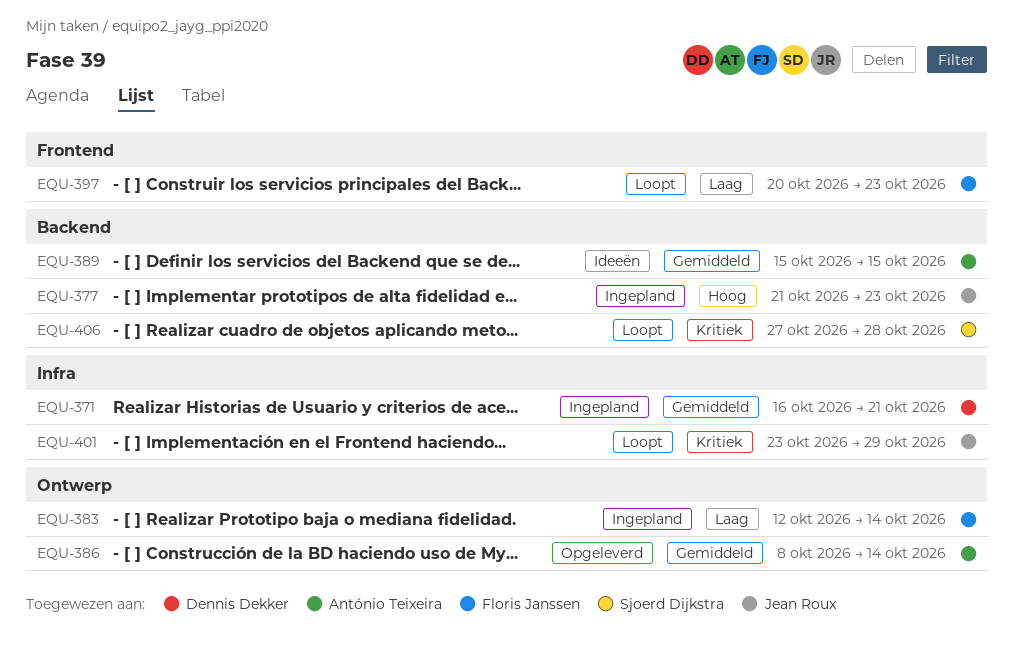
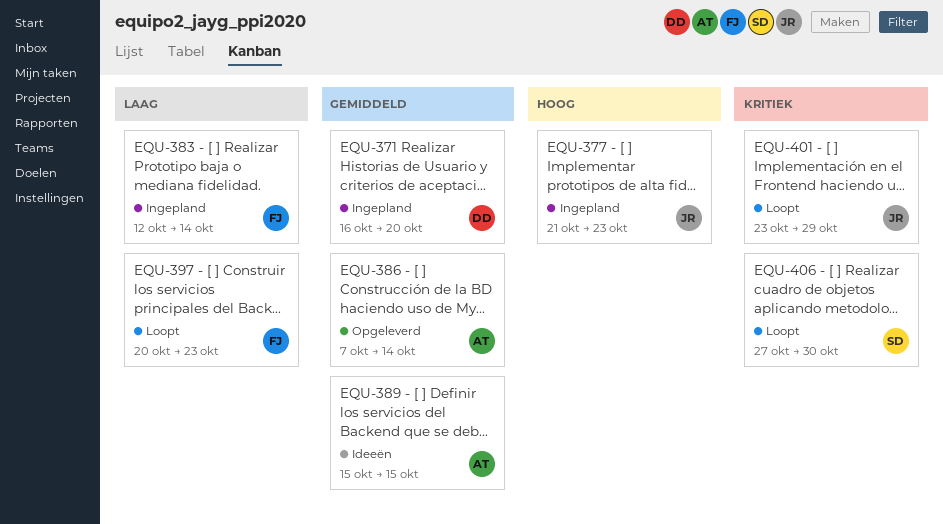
EQU-371, due: Oct 21 -> Oct 20
EQU-386, start: Oct 8 -> Oct 7
EQU-406, due: Oct 28 -> Oct 30

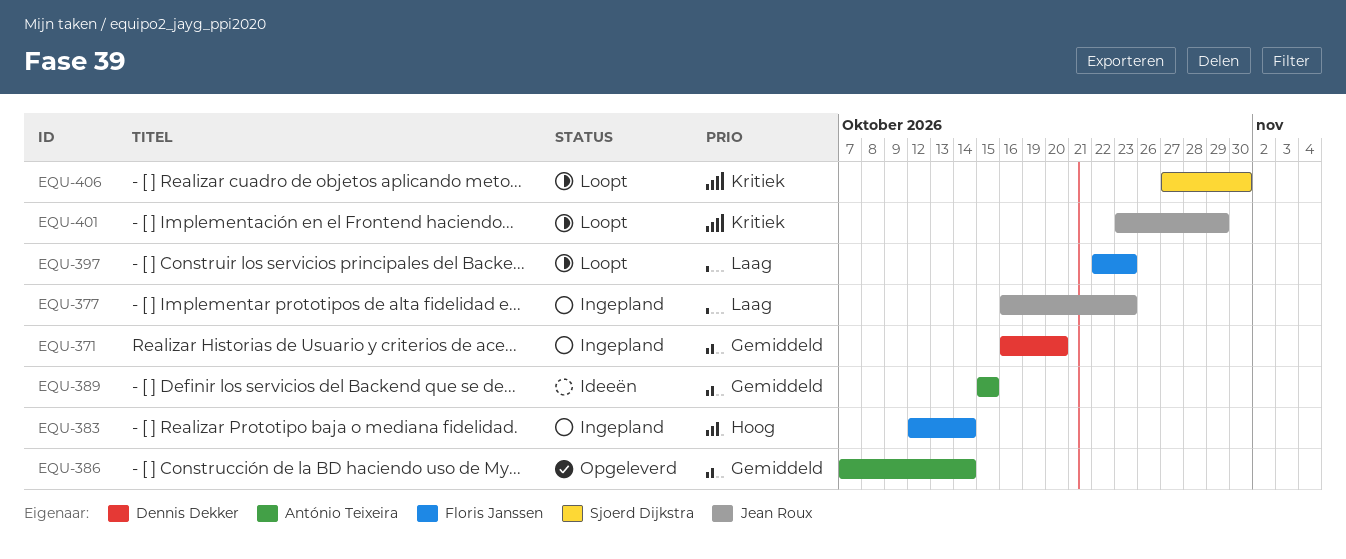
EQU-377, priority: Hoog -> Laag
EQU-377, start: Oct 21 -> Oct 16
EQU-383, priority: Laag -> Hoog
EQU-397, start: Oct 20 -> Oct 22

